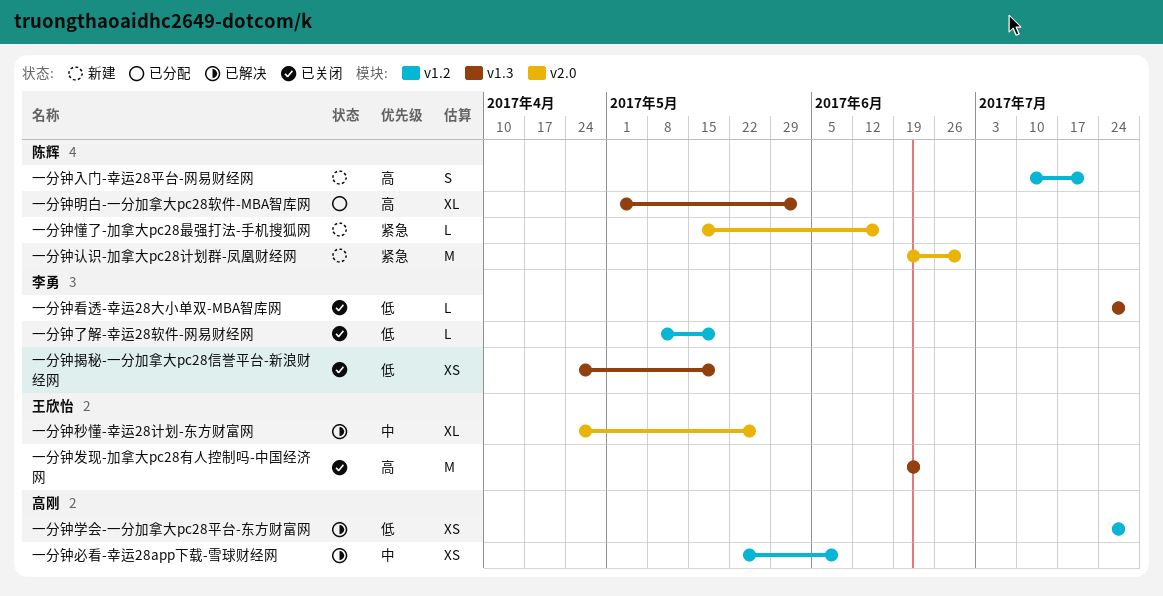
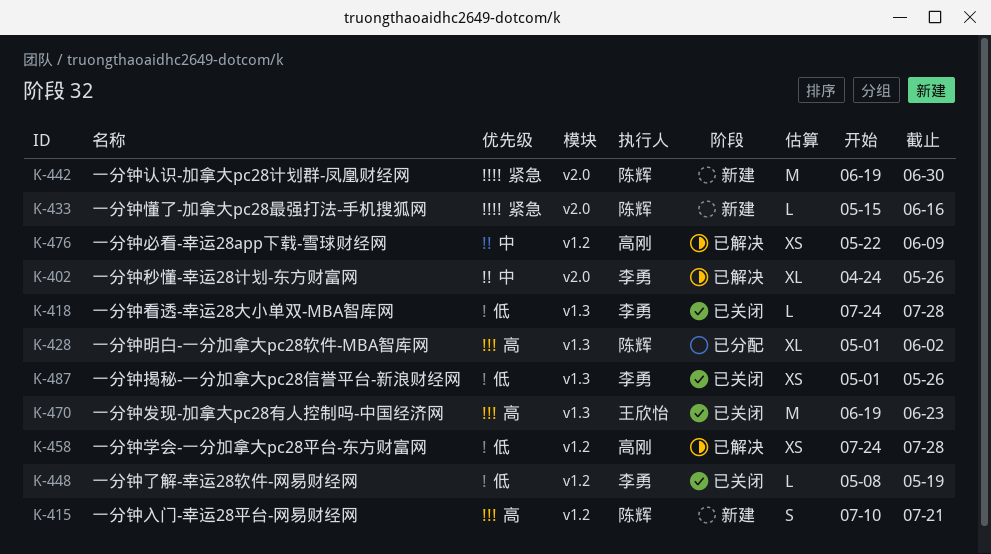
一分钟揭秘-一分加拿大pc28信誉平台-新浪财经网, start: Apr 24 -> May 1
一分钟揭秘-一分加拿大pc28信誉平台-新浪财经网, due: May 19 -> May 26
一分钟秒懂-幸运28计划-东方财富网, owner: 王欣怡 -> 李勇

